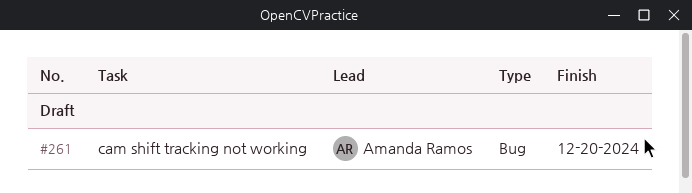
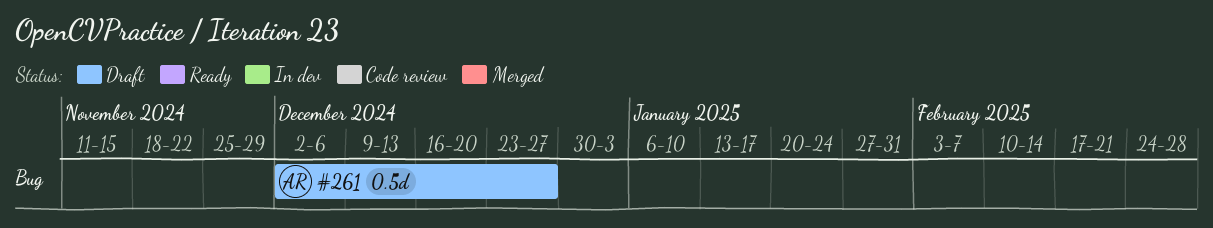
#261, due: Dec 20 -> Dec 27

